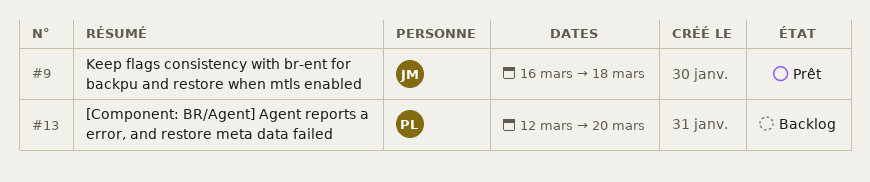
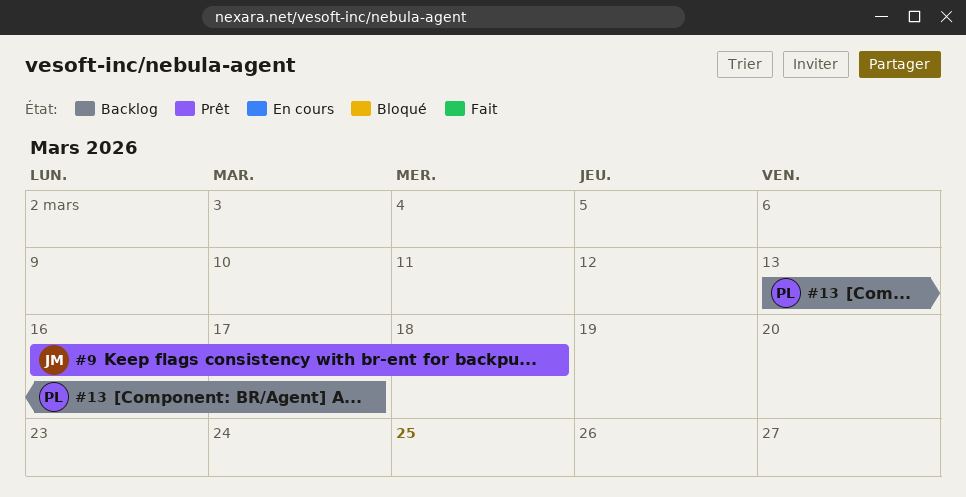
#13, start: Mar 12 -> Mar 13
#13, due: Mar 20 -> Mar 17

